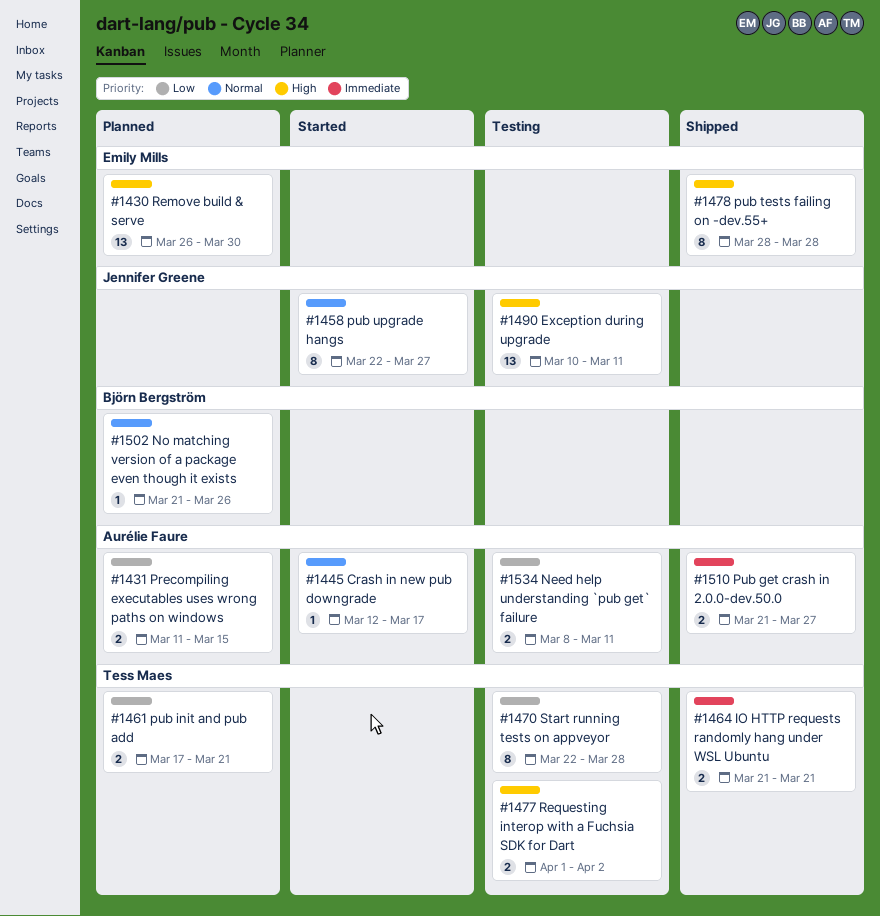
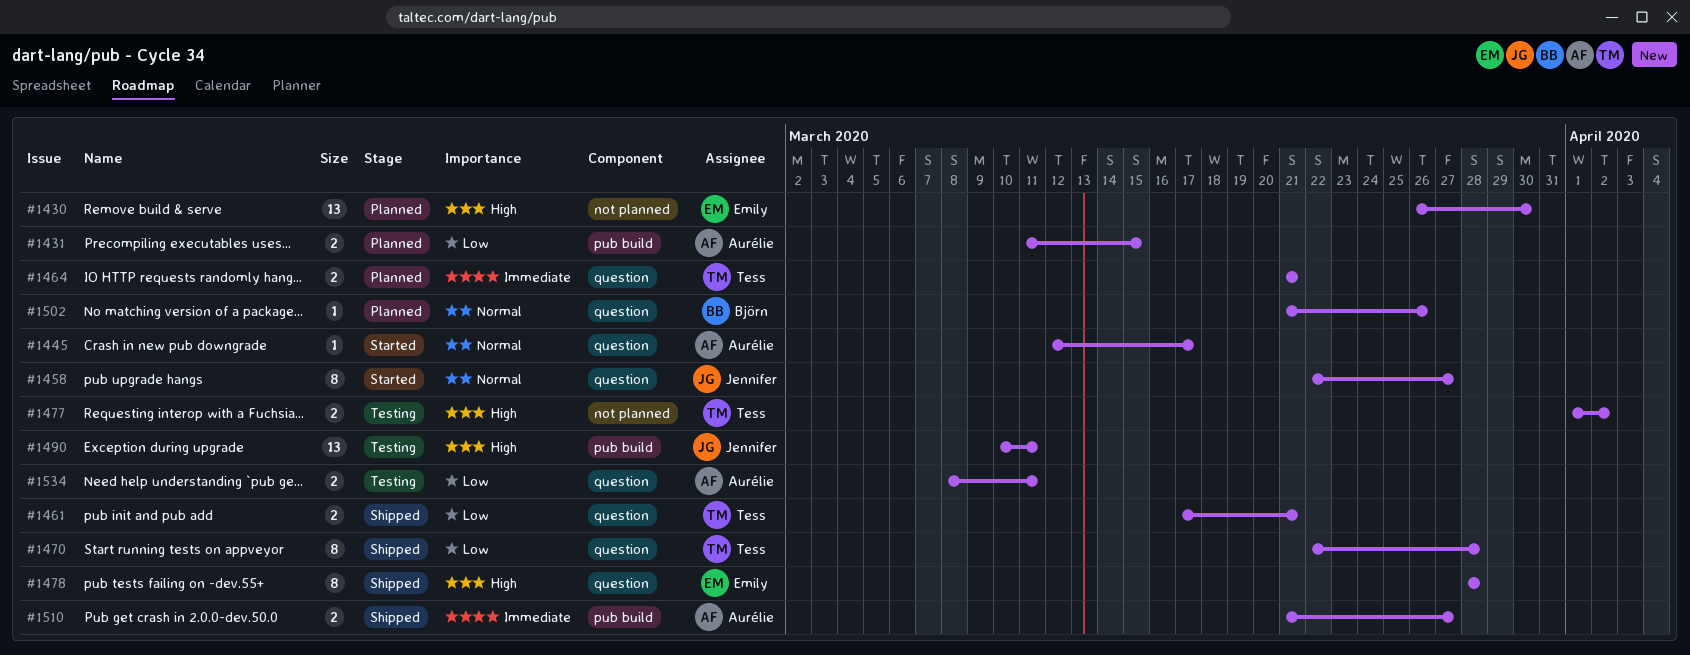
#1461, status: Planned -> Shipped
#1464, status: Shipped -> Planned
#1470, status: Testing -> Shipped

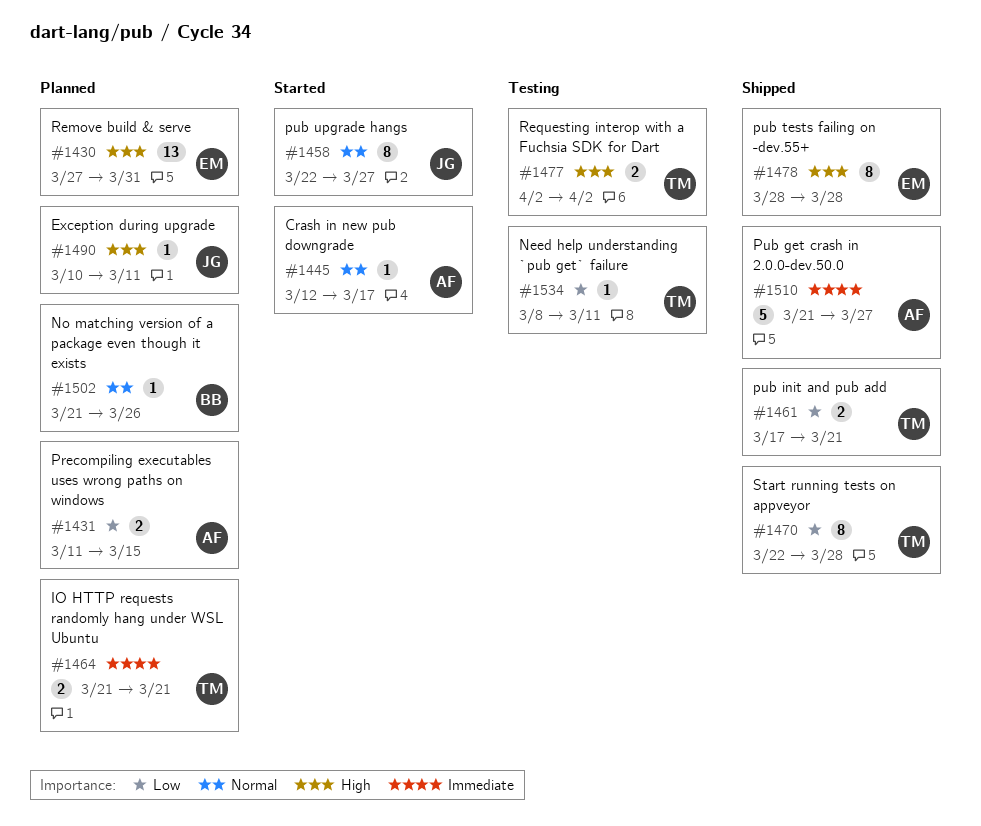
#1430, start: Mar 26 -> Mar 27
#1430, due: Mar 30 -> Mar 31
#1477, start: Apr 1 -> Apr 2
#1490, status: Testing -> Planned
#1490, estimate: 13 -> 1
#1510, estimate: 2 -> 5
#1534, owner: Aurélie -> Tess
#1534, estimate: 2 -> 1

